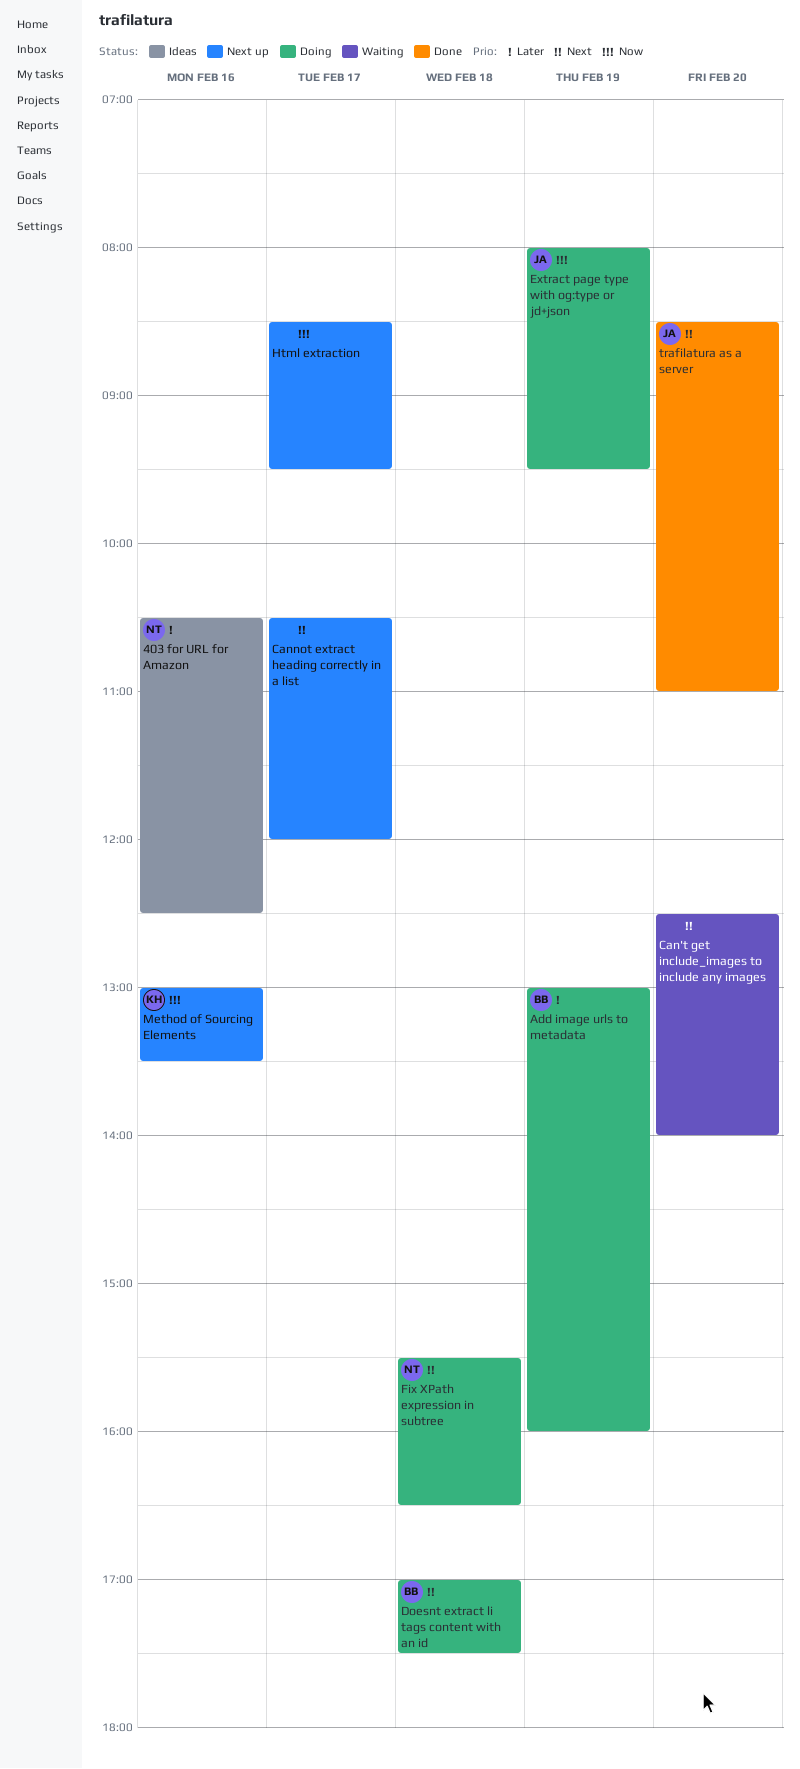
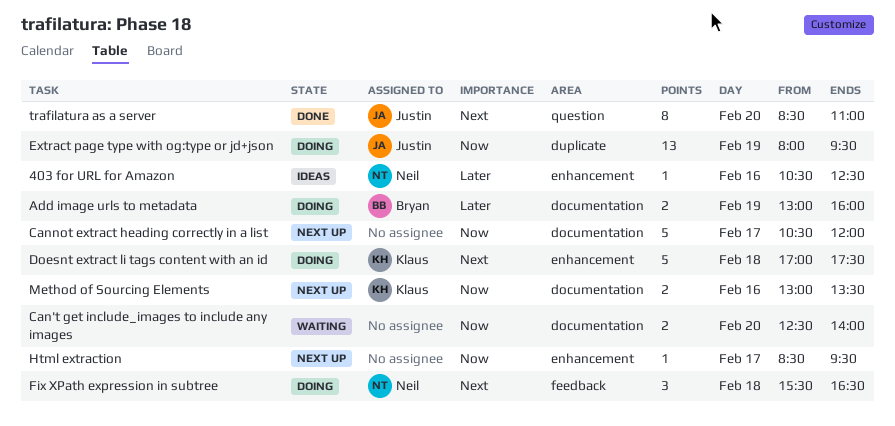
Can't get include_images to include any images, priority: Next -> Now
Cannot extract heading correctly in a list, priority: Next -> Now
Doesnt extract li tags content with an id, owner: Bryan -> Klaus

